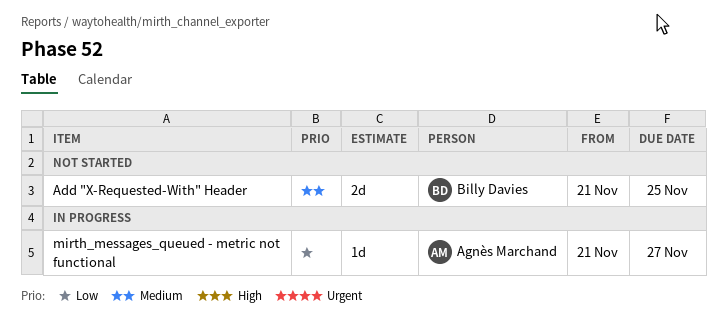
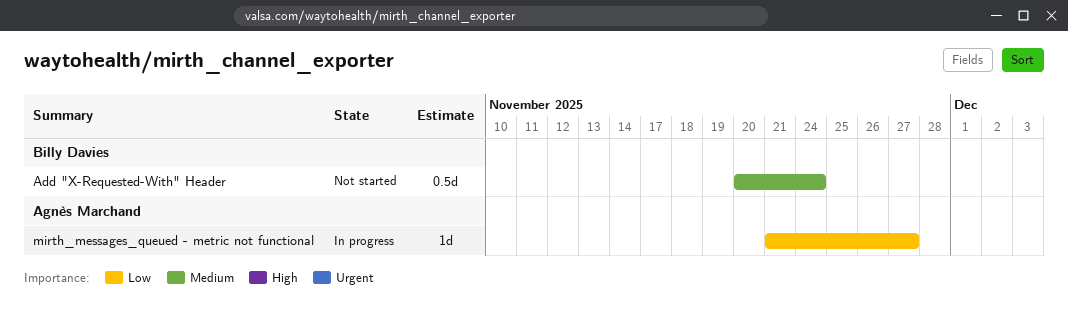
Add "X-Requested-With" Header, estimate: 2d -> 0.5d
Add "X-Requested-With" Header, start: Nov 21 -> Nov 20
Add "X-Requested-With" Header, due: Nov 25 -> Nov 24

